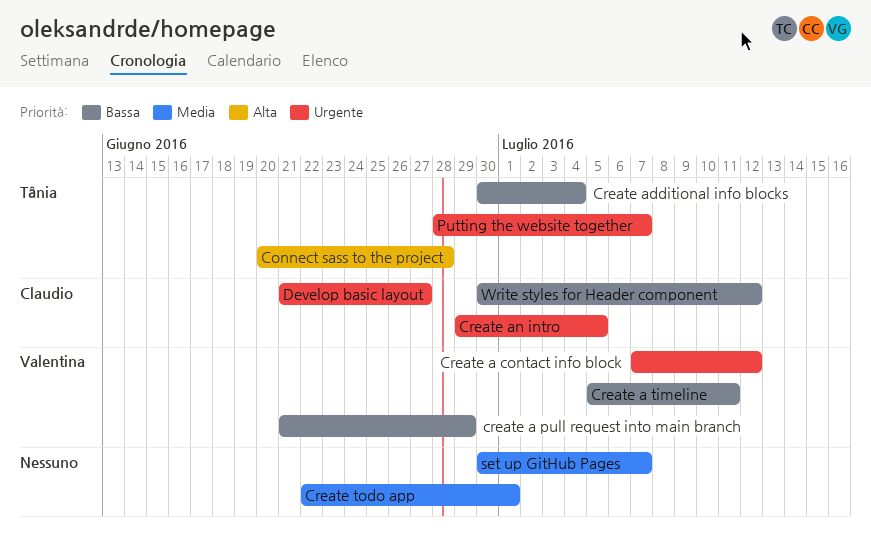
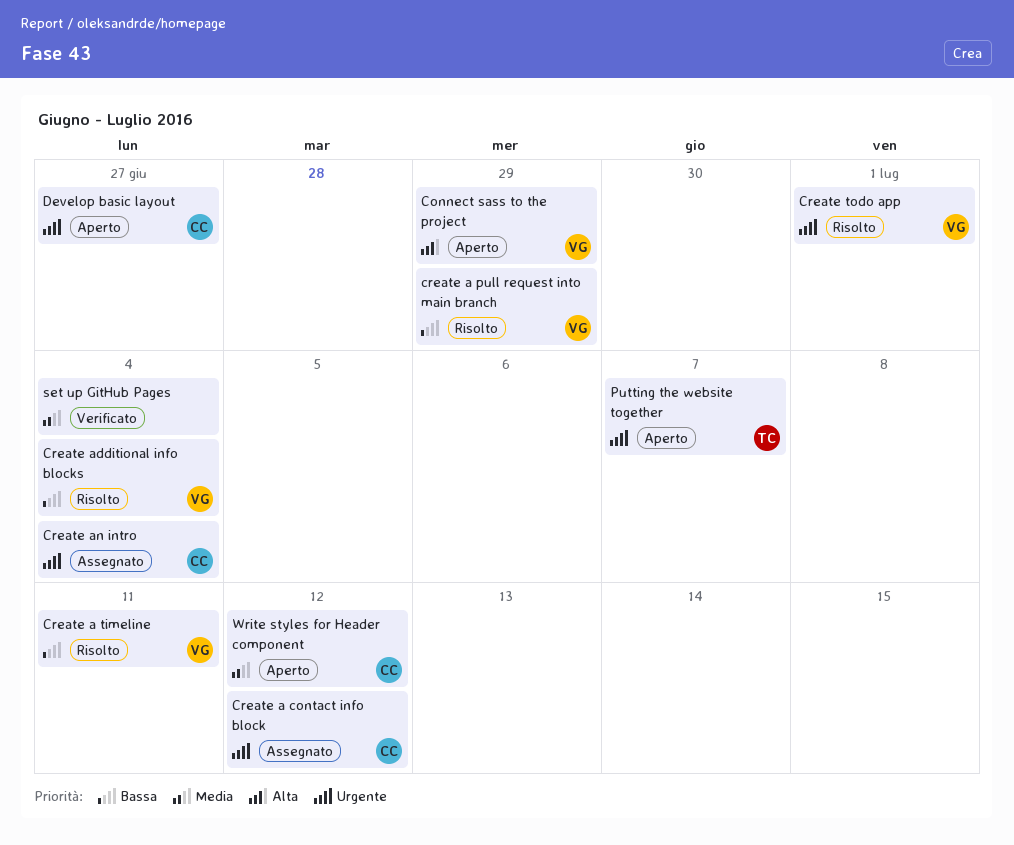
Connect sass to the project, owner: Tânia -> Valentina
Connect sass to the project, due: Jun 28 -> Jun 29
Create a contact info block, owner: Valentina -> Claudio
Create additional info blocks, owner: Tânia -> Valentina
Create an intro, due: Jul 5 -> Jul 4
Create todo app, owner: none -> Valentina
Create todo app, priority: Media -> Urgente
set up GitHub Pages, due: Jul 7 -> Jul 4
Write styles for Header component, priority: Bassa -> Media

